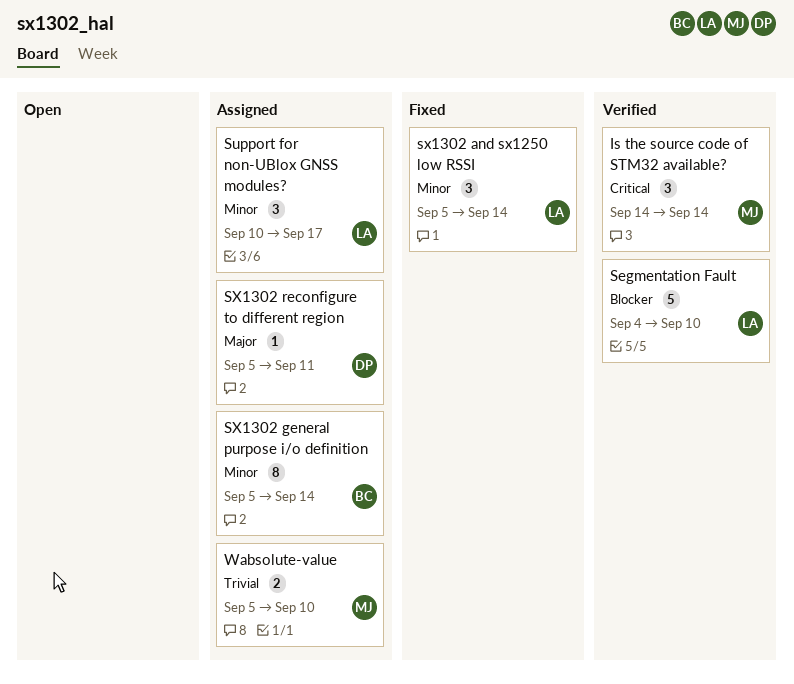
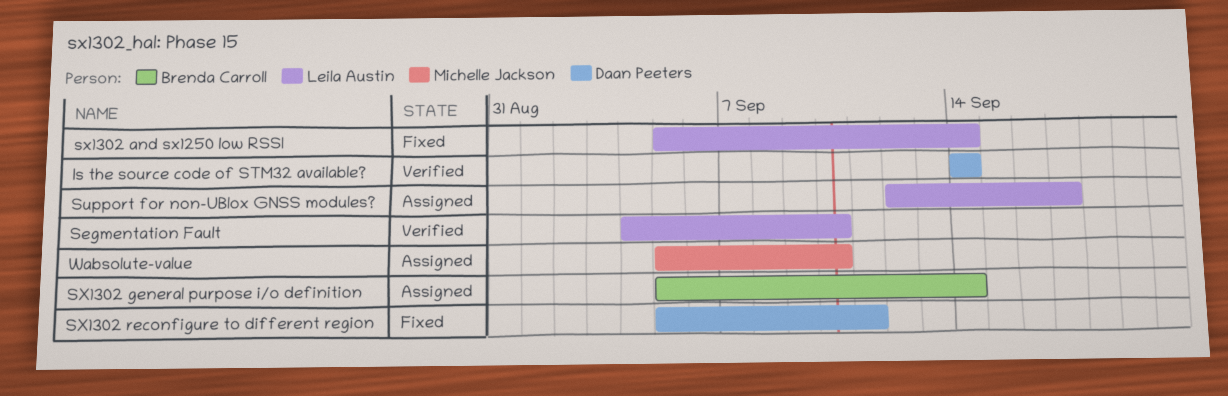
Is the source code of STM32 available?, owner: Michelle Jackson -> Daan Peeters
Support for non-UBlox GNSS modules?, start: Sep 10 -> Sep 12
SX1302 reconfigure to different region, status: Assigned -> Fixed

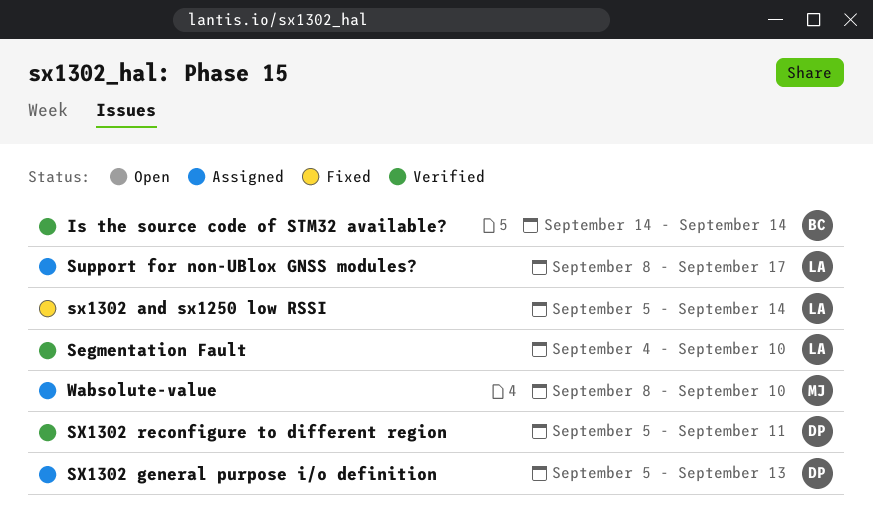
Is the source code of STM32 available?, owner: Daan Peeters -> Brenda Carroll
Support for non-UBlox GNSS modules?, start: Sep 12 -> Sep 8
SX1302 general purpose i/o definition, owner: Brenda Carroll -> Daan Peeters
SX1302 general purpose i/o definition, due: Sep 14 -> Sep 13
SX1302 reconfigure to different region, status: Fixed -> Verified
Wabsolute-value, start: Sep 5 -> Sep 8

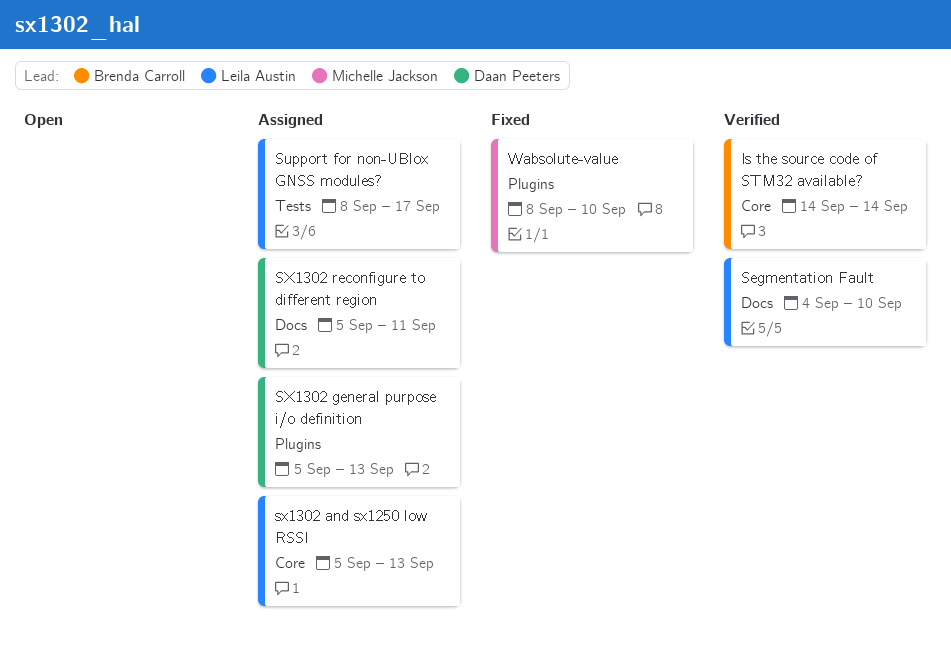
sx1302 and sx1250 low RSSI, status: Fixed -> Assigned
sx1302 and sx1250 low RSSI, due: Sep 14 -> Sep 13
SX1302 reconfigure to different region, status: Verified -> Assigned
Wabsolute-value, status: Assigned -> Fixed

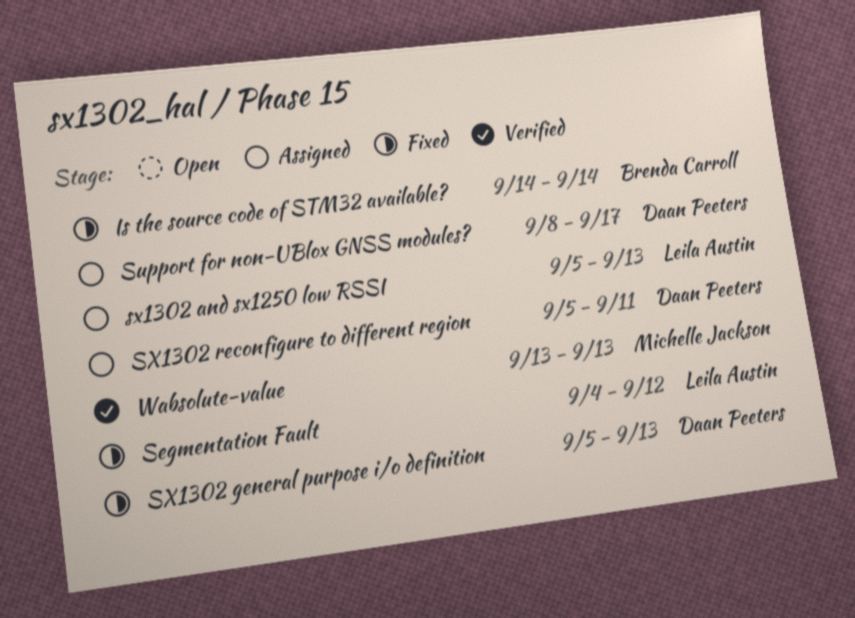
Is the source code of STM32 available?, status: Verified -> Fixed
Segmentation Fault, status: Verified -> Fixed
Segmentation Fault, due: Sep 10 -> Sep 12
Support for non-UBlox GNSS modules?, owner: Leila Austin -> Daan Peeters
SX1302 general purpose i/o definition, status: Assigned -> Fixed
Wabsolute-value, status: Fixed -> Verified
Wabsolute-value, start: Sep 8 -> Sep 13
Wabsolute-value, due: Sep 10 -> Sep 13

